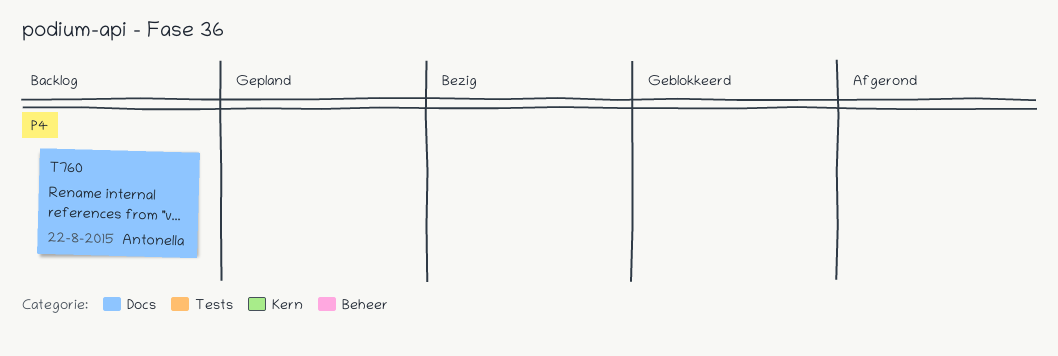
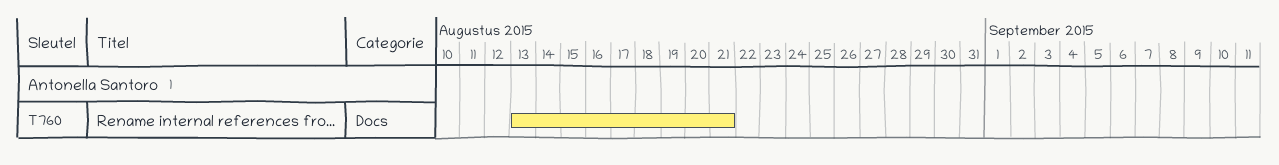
T760, due: Aug 22 -> Aug 21

